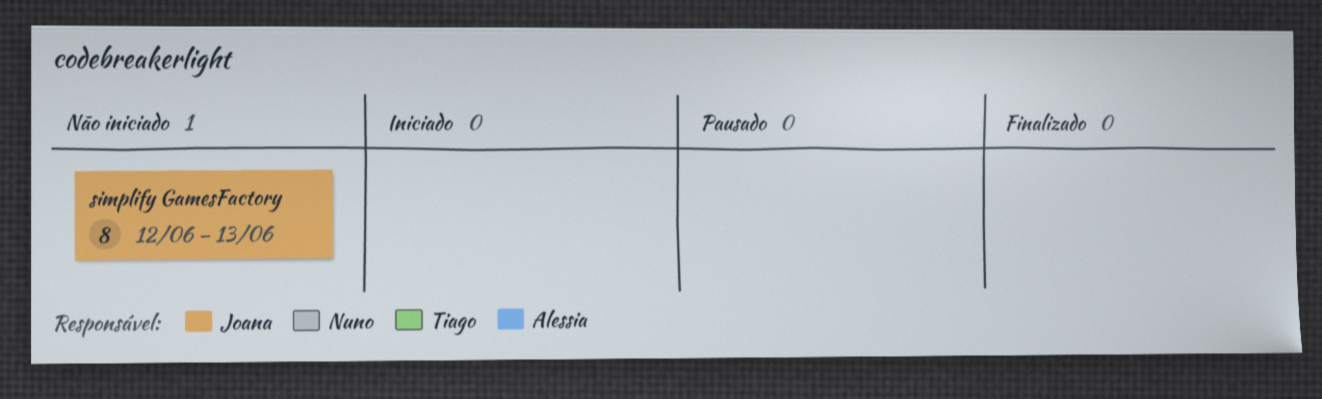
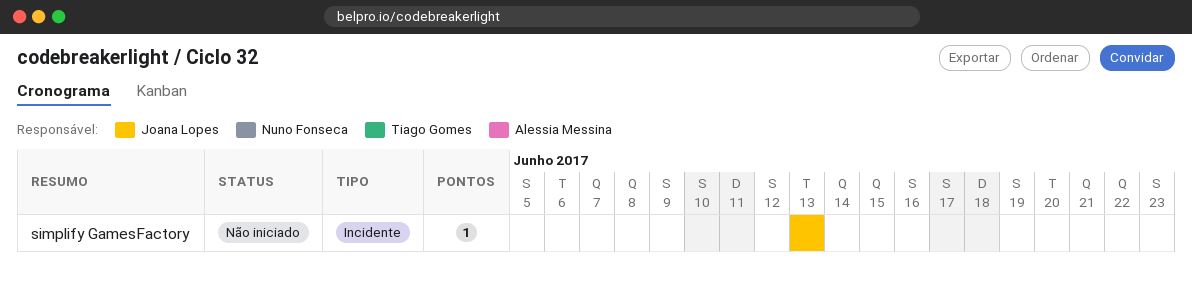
simplify GamesFactory, estimate: 8 -> 1
simplify GamesFactory, start: Jun 12 -> Jun 13

